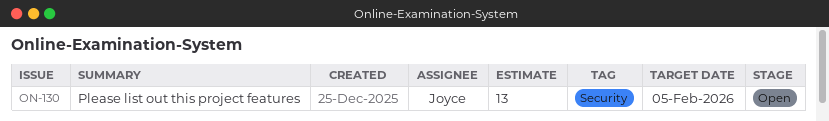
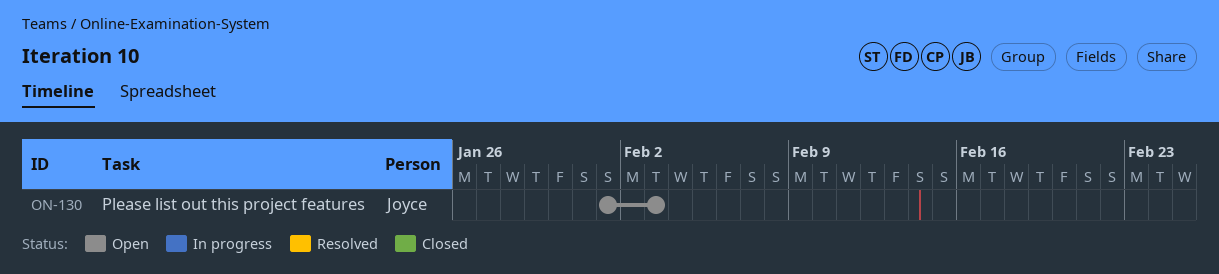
ON-130, due: Feb 5 -> Feb 3

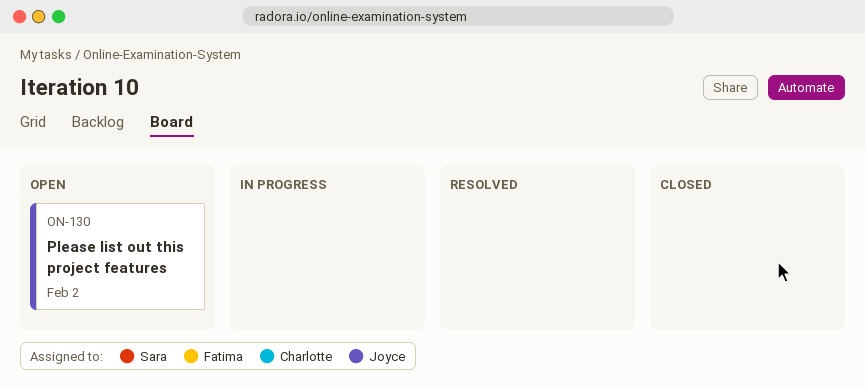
ON-130, due: Feb 3 -> Feb 2

